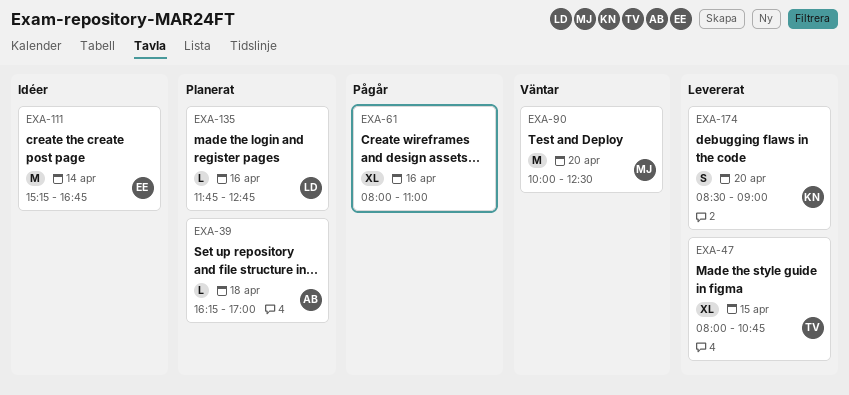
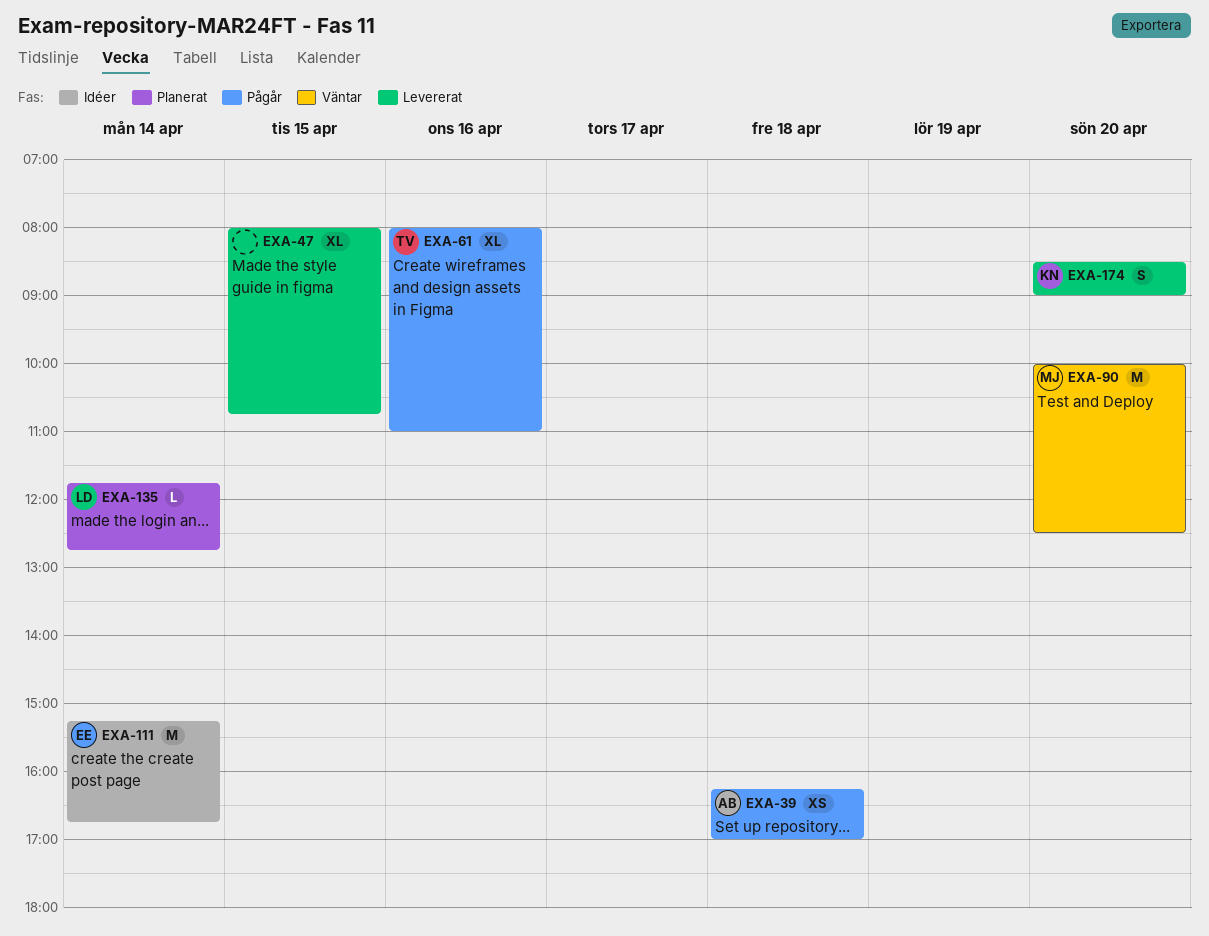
EXA-39, status: Planerat -> Pågår
EXA-39, estimate: L -> XS
EXA-47, owner: TV -> none
EXA-61, owner: none -> TV
EXA-135, day: Apr 16 -> Apr 14

